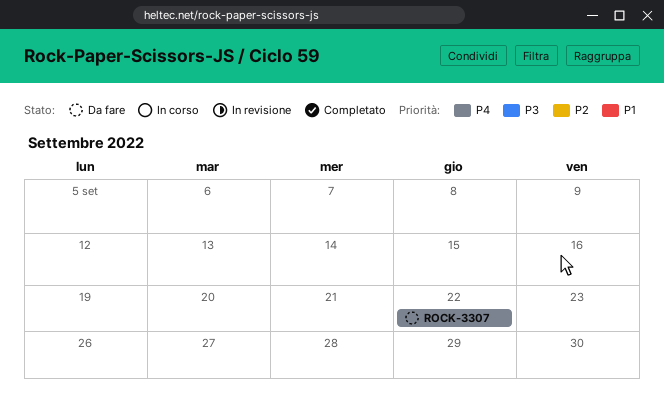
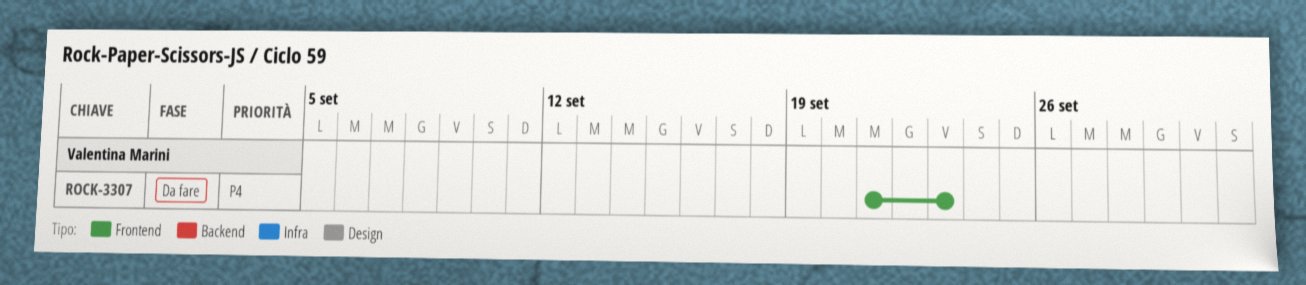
ROCK-3307, start: Sep 22 -> Sep 21
ROCK-3307, due: Sep 22 -> Sep 23

